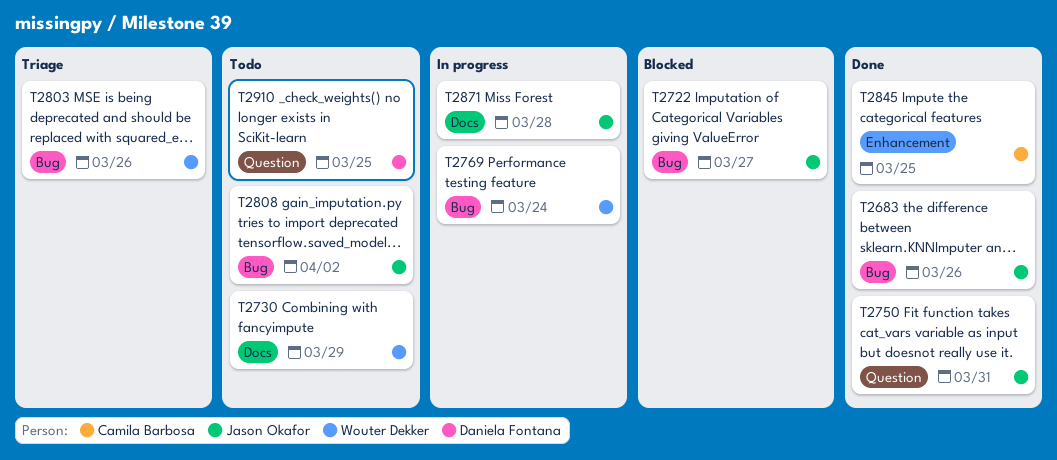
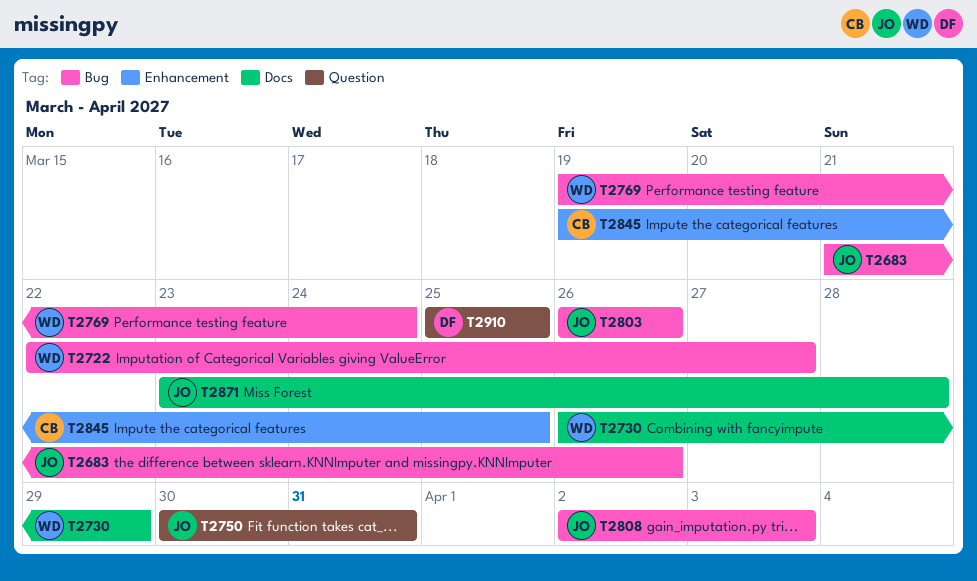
T2722, owner: Jason Okafor -> Wouter Dekker
T2803, owner: Wouter Dekker -> Jason Okafor
T2808, due: Apr 2 -> Apr 3

